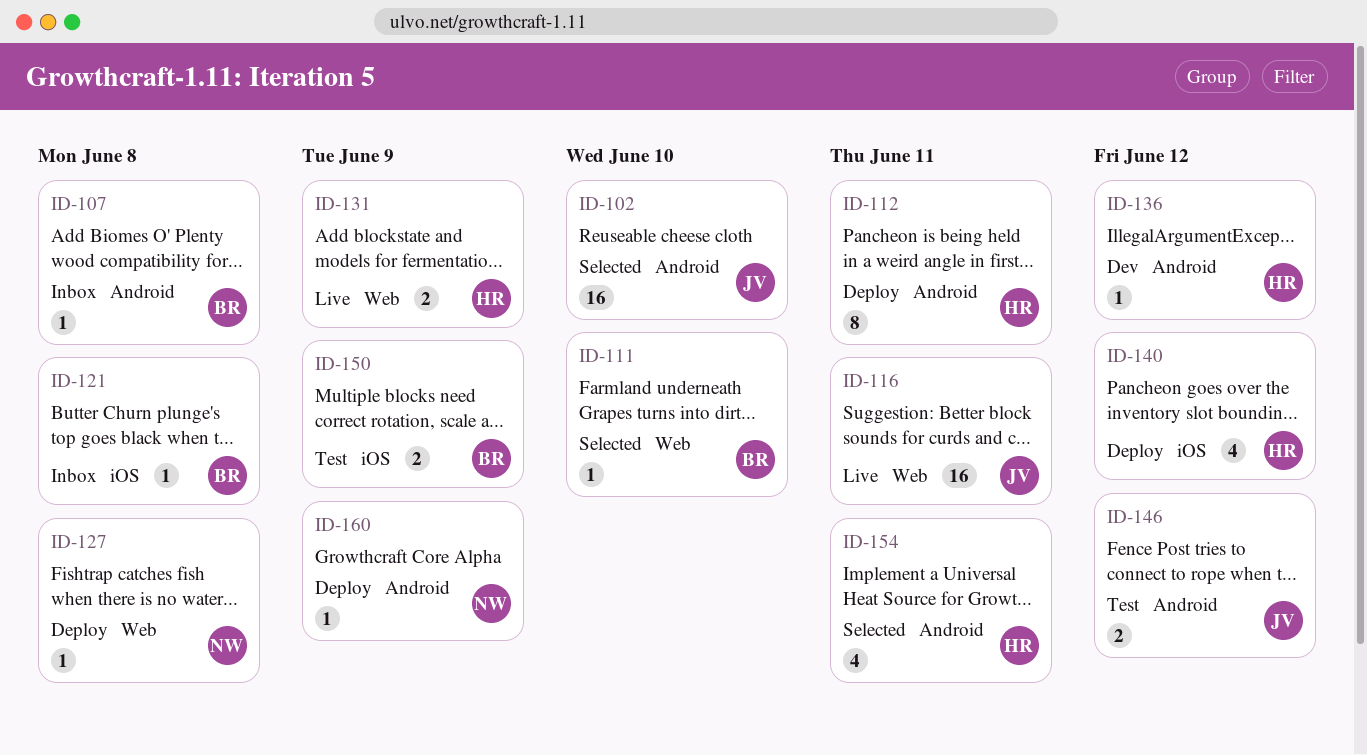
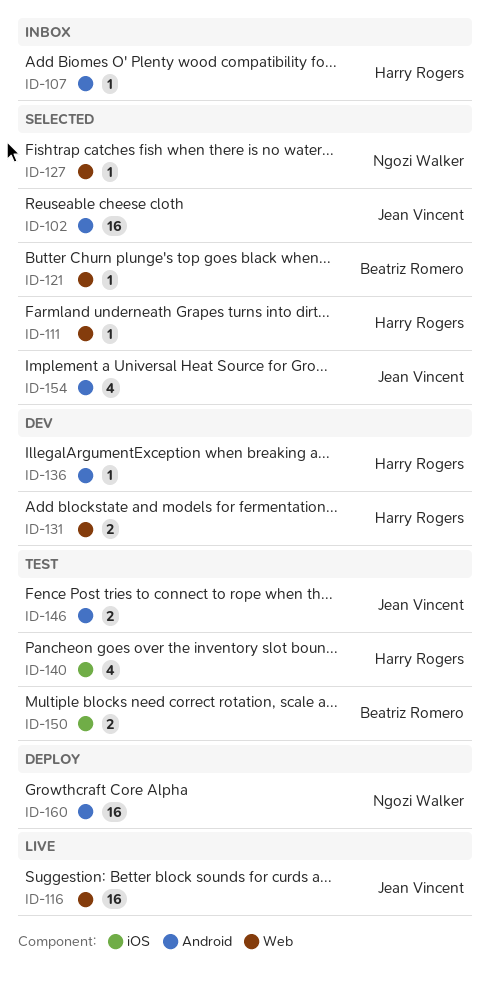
ID-107, owner: Beatriz Romero -> Harry Rogers
ID-111, owner: Beatriz Romero -> Harry Rogers
ID-112: present -> none
ID-121, status: Inbox -> Selected
ID-121, label: iOS -> Web
ID-127, status: Deploy -> Selected
ID-131, status: Live -> Dev
ID-140, status: Deploy -> Test
ID-154, owner: Harry Rogers -> Jean Vincent
ID-160, estimate: 1 -> 16

